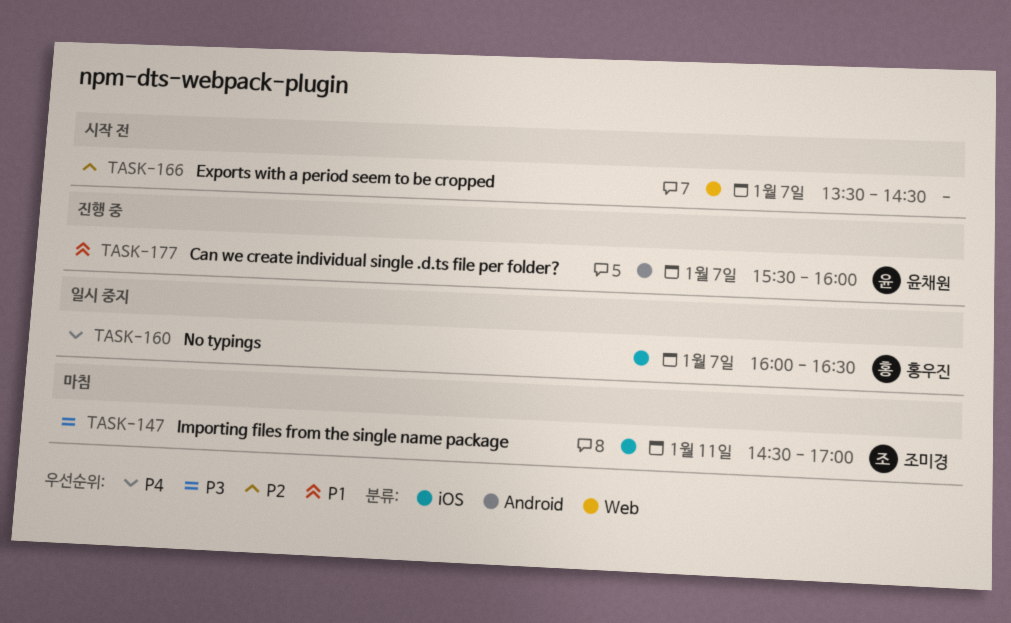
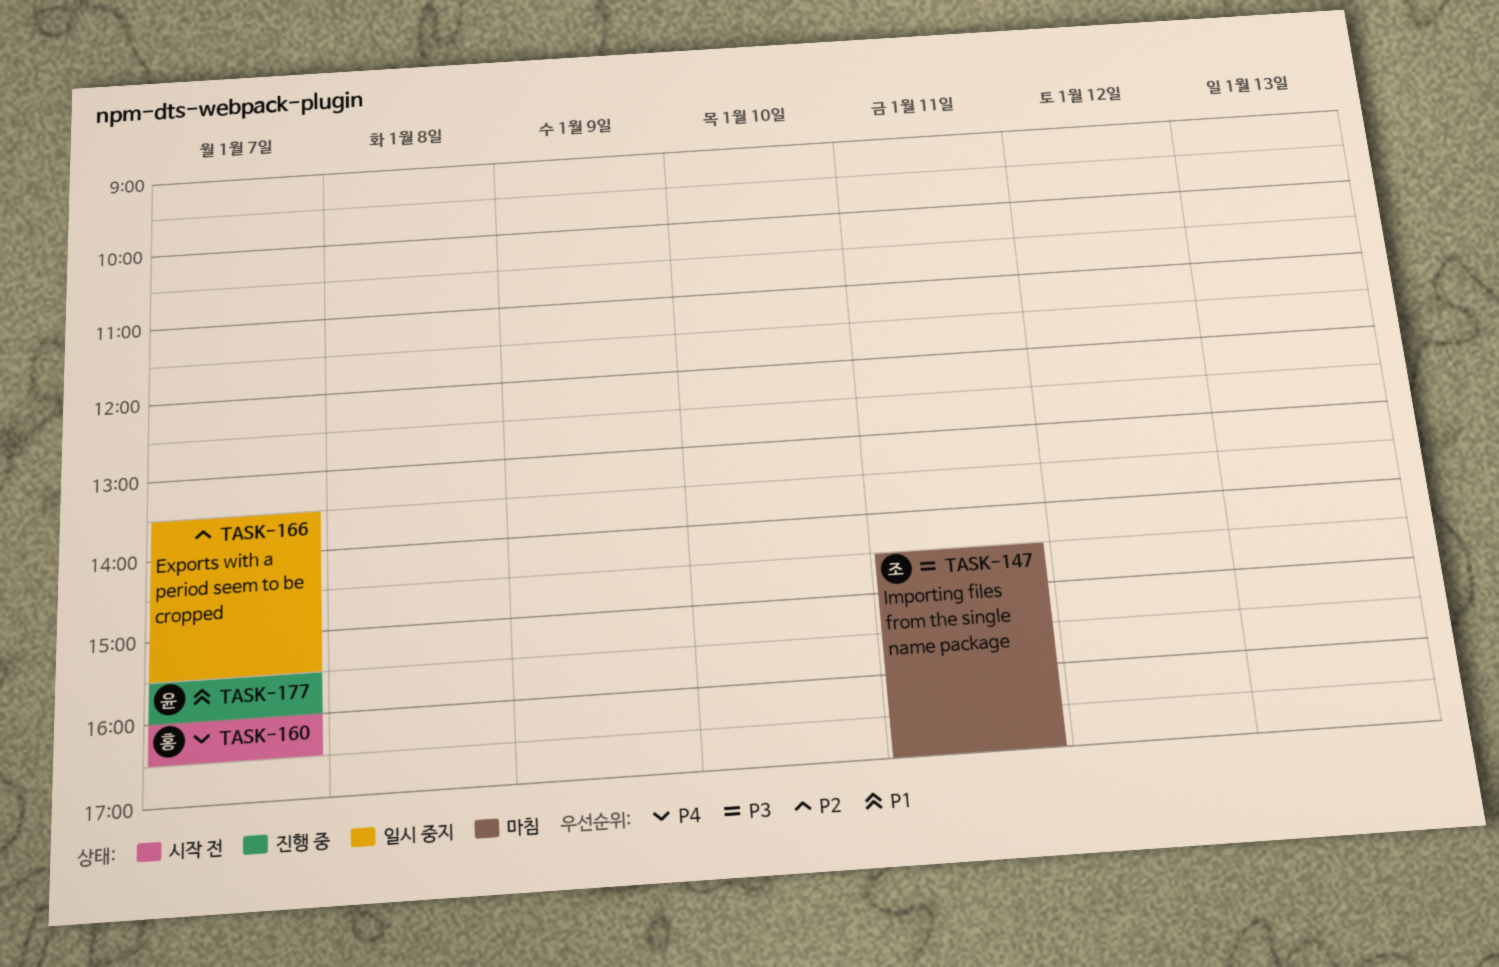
TASK-160, status: 일시 중지 -> 시작 전
TASK-166, status: 시작 전 -> 일시 중지
TASK-166, ends: 14:30 -> 15:30

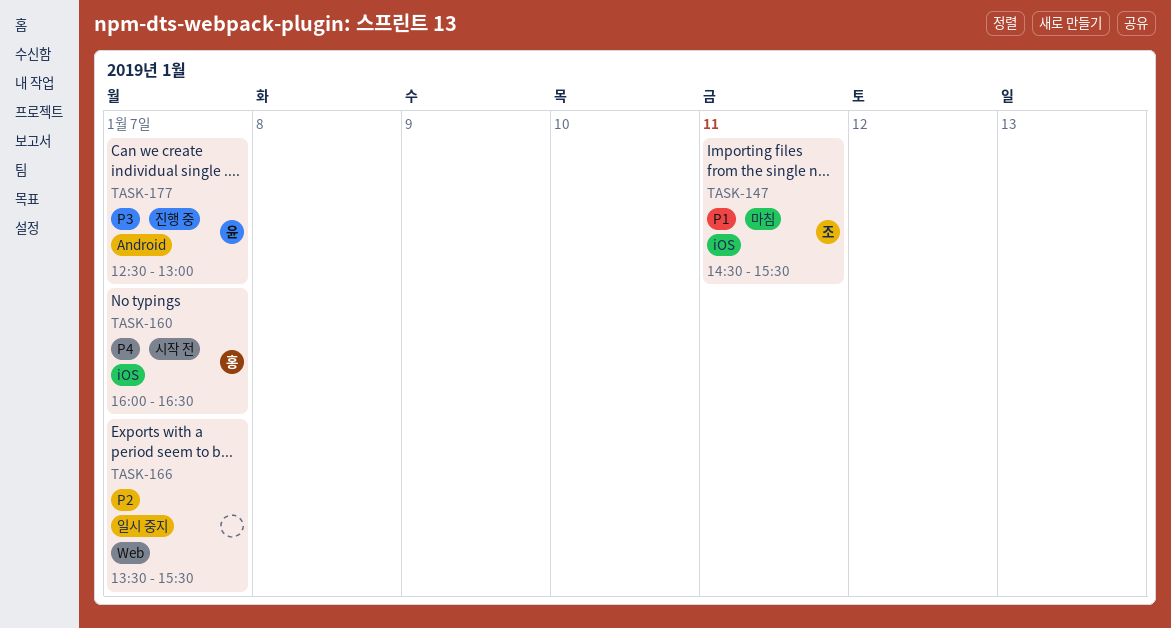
TASK-147, priority: P3 -> P1
TASK-147, ends: 17:00 -> 15:30
TASK-177, priority: P1 -> P3
TASK-177, begins: 15:30 -> 12:30
TASK-177, ends: 16:00 -> 13:00

